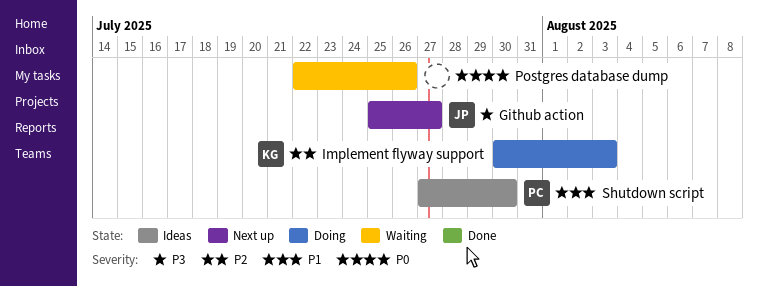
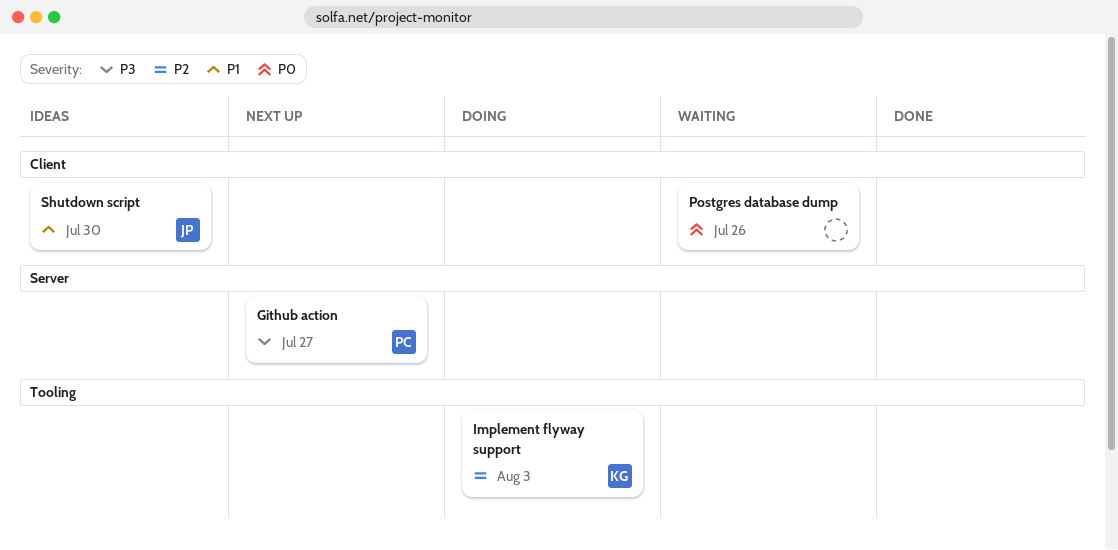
Github action, owner: JP -> PC
Shutdown script, owner: PC -> JP

